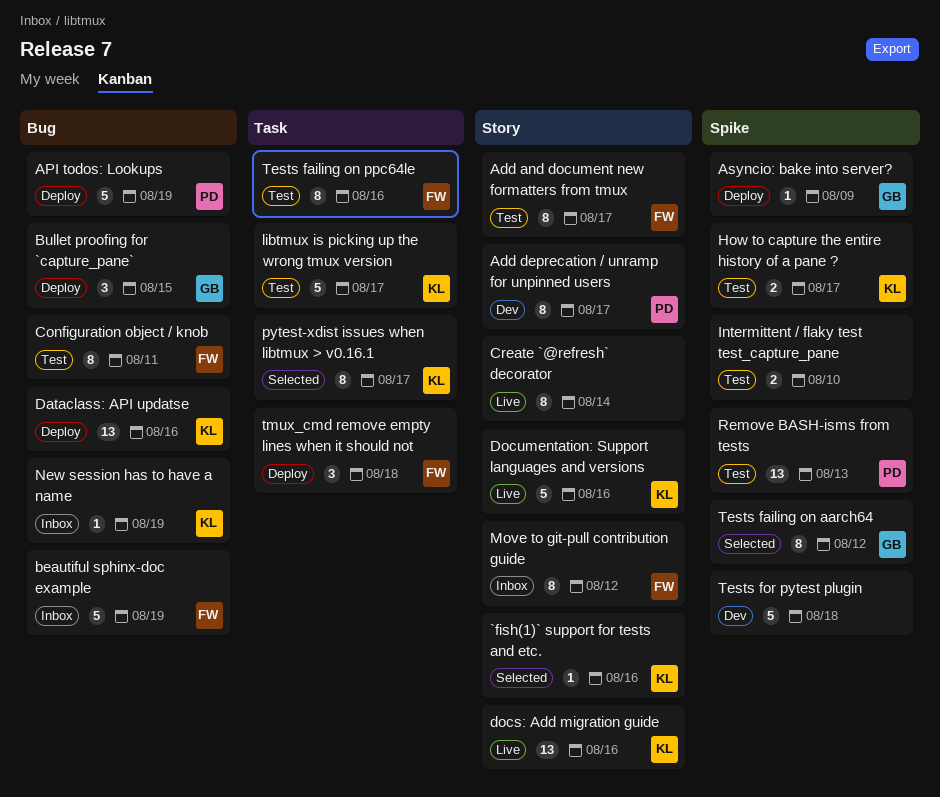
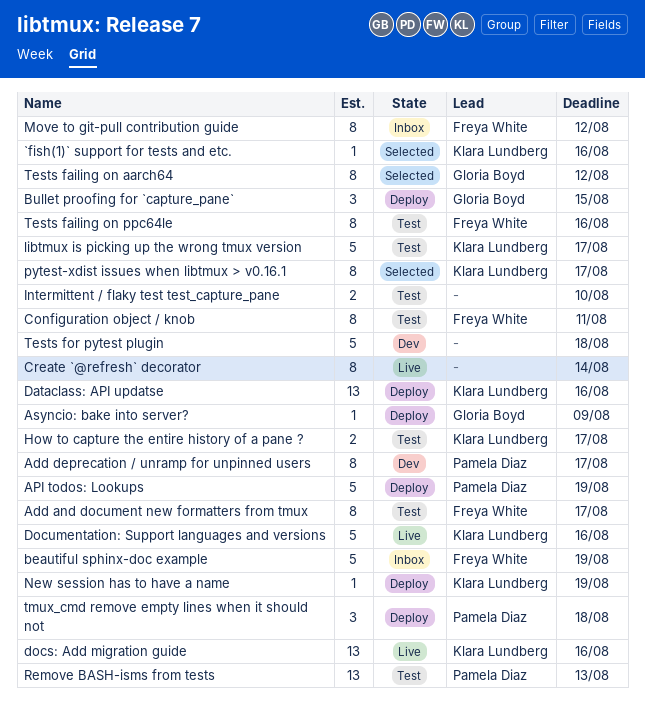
New session has to have a name, status: Inbox -> Deploy
tmux_cmd remove empty lines when it should not, owner: Freya White -> Pamela Diaz

